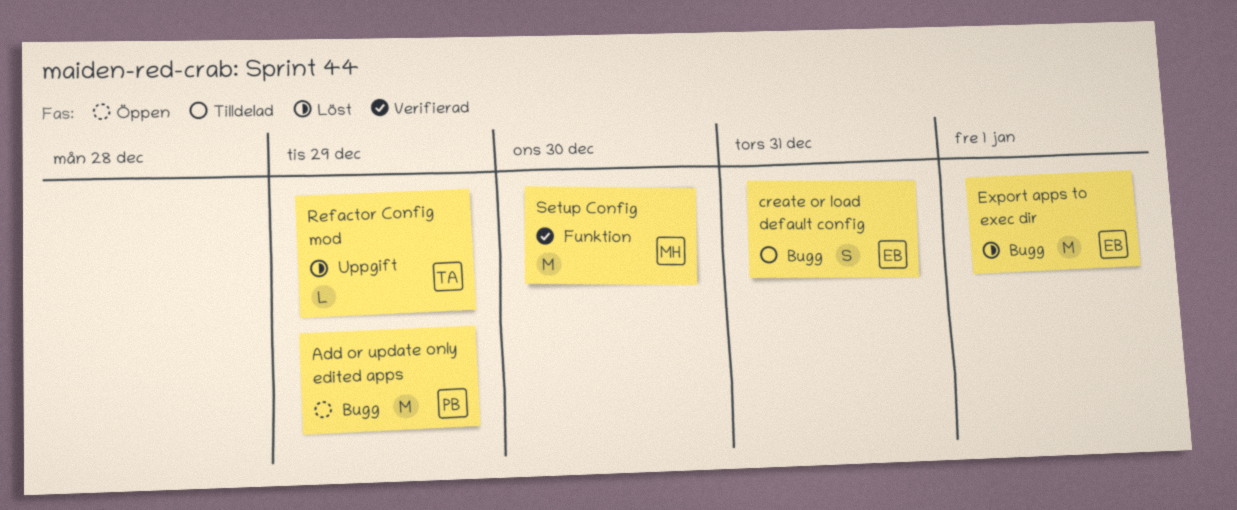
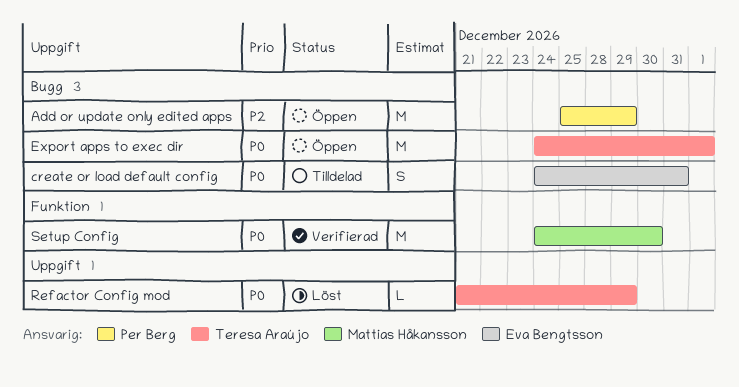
Export apps to exec dir, status: Löst -> Öppen
Export apps to exec dir, owner: Eva Bengtsson -> Teresa Araújo

